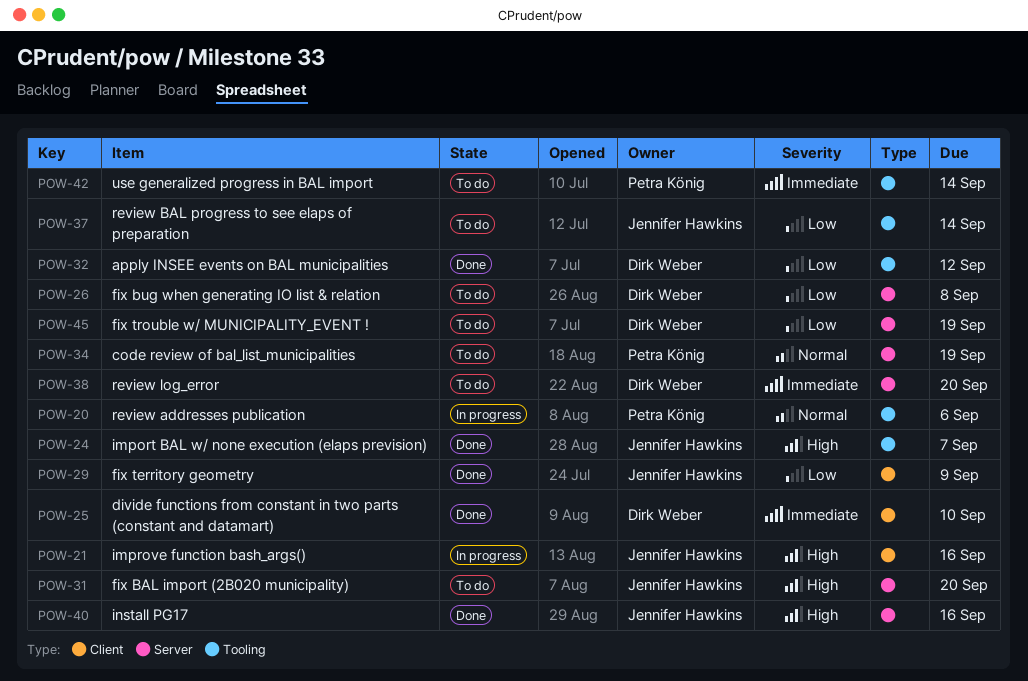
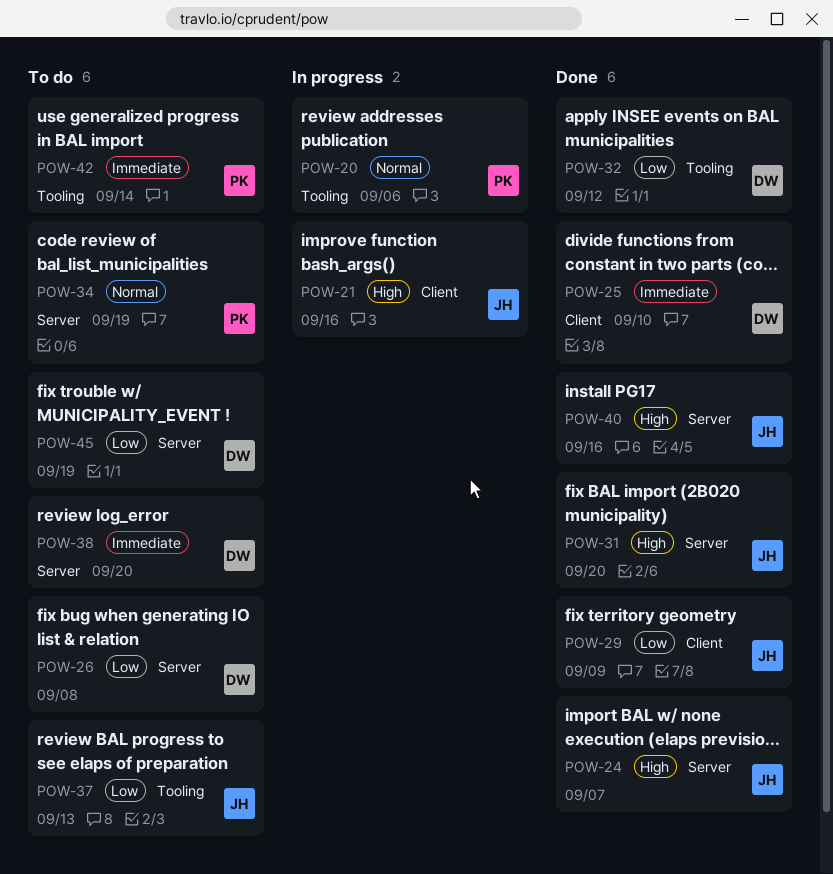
POW-24, label: Tooling -> Server
POW-31, status: To do -> Done
POW-37, due: Sep 14 -> Sep 13

